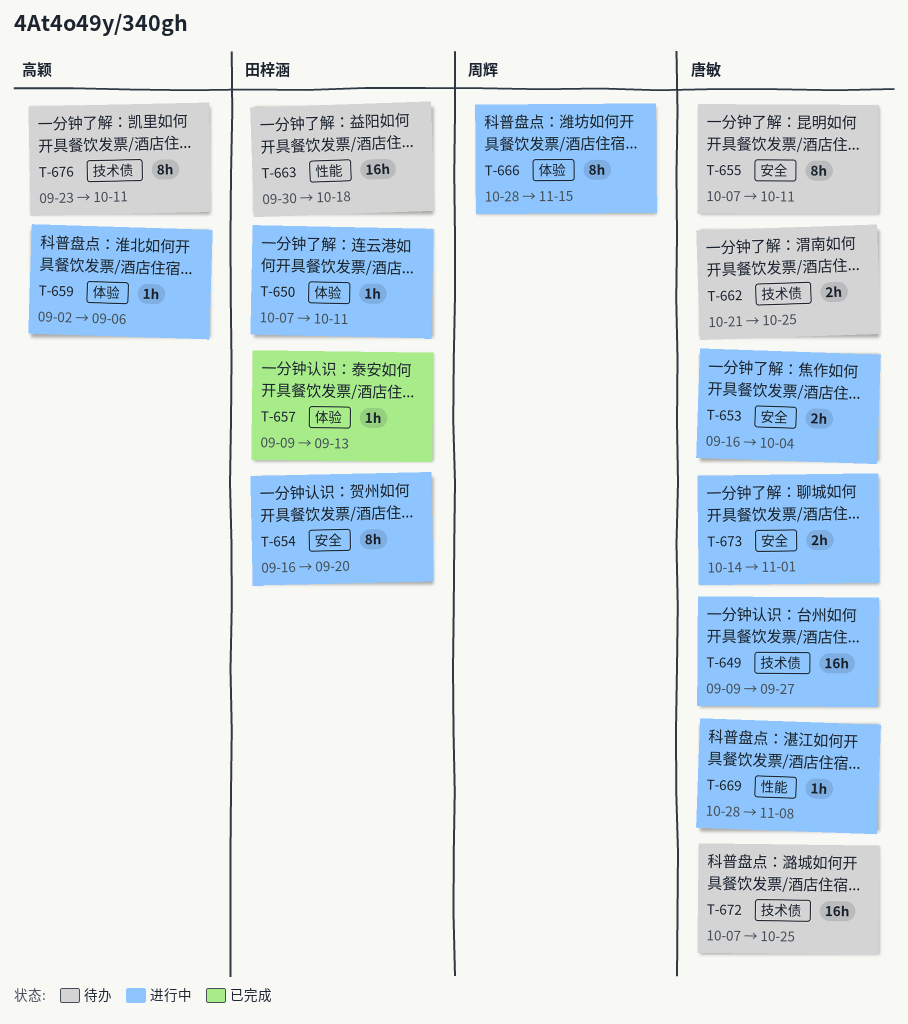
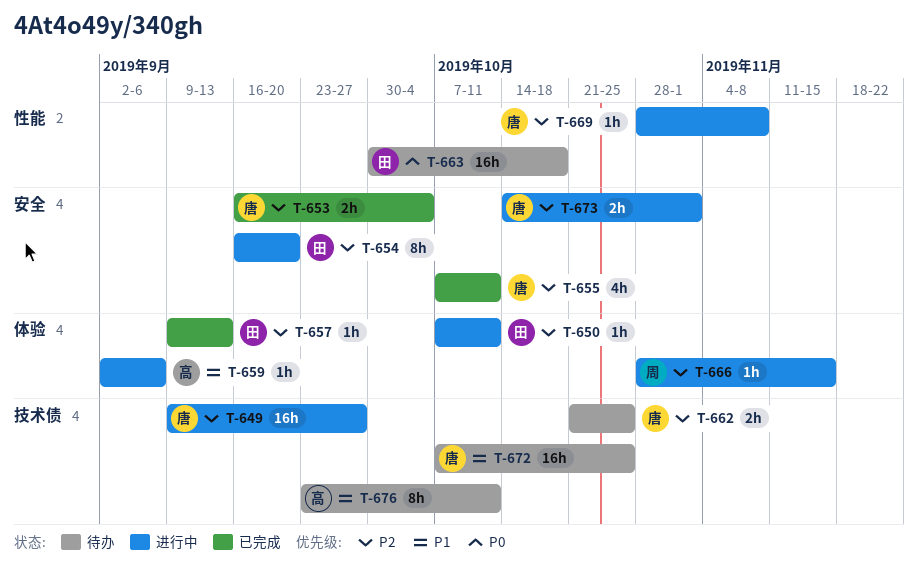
T-653, status: 进行中 -> 已完成
T-655, status: 待办 -> 已完成
T-655, estimate: 8h -> 4h
T-666, estimate: 8h -> 1h

